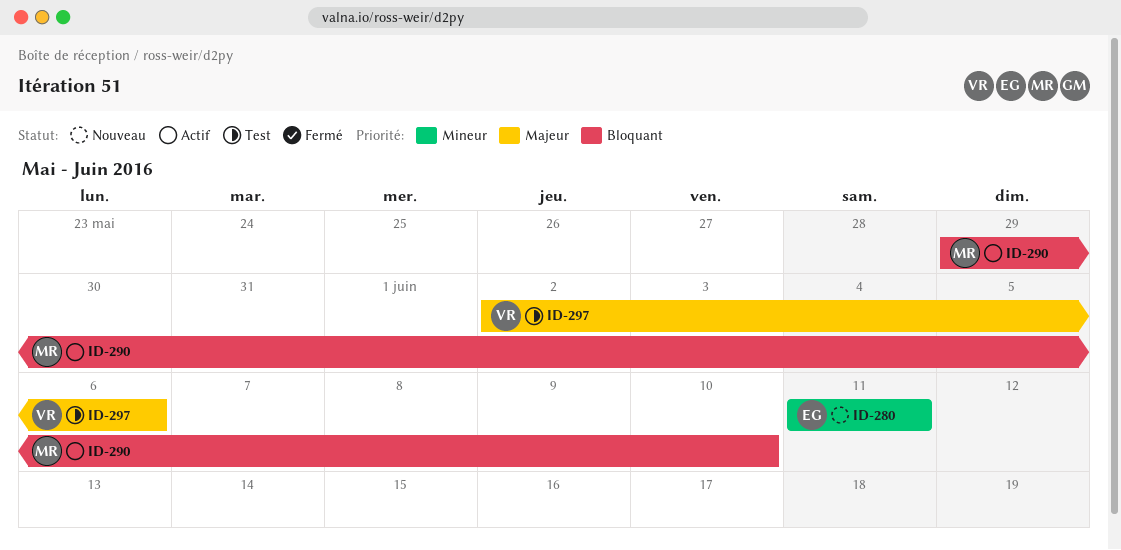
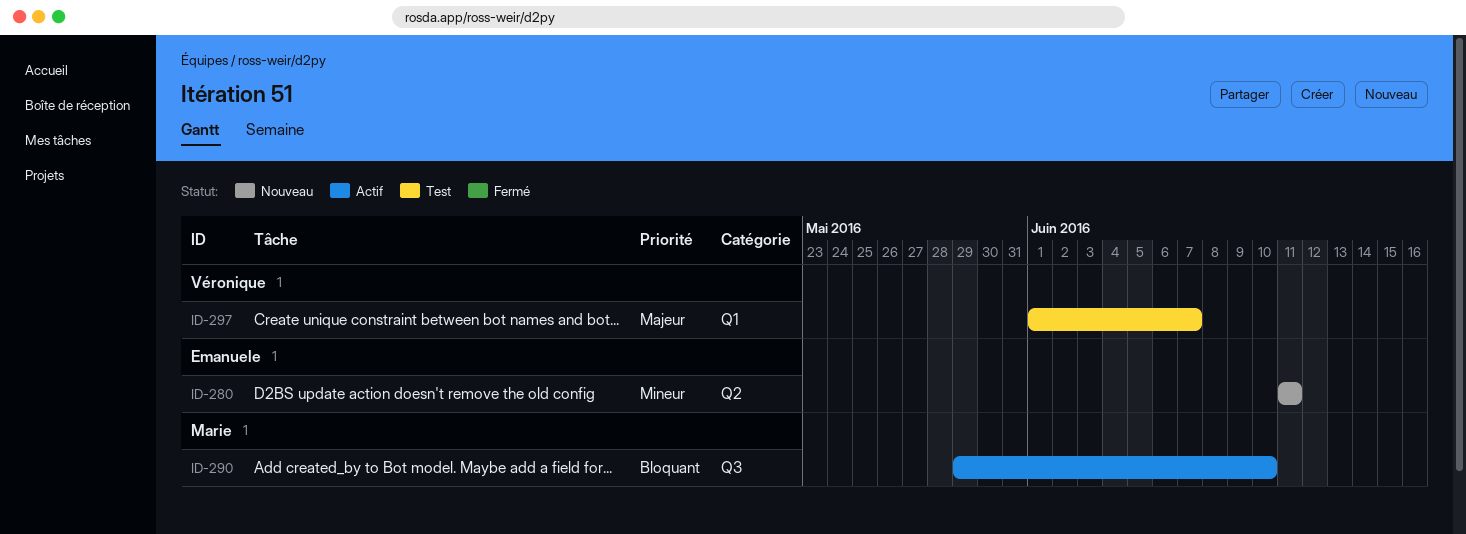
ID-297, start: Jun 2 -> Jun 1
ID-297, due: Jun 6 -> Jun 7

